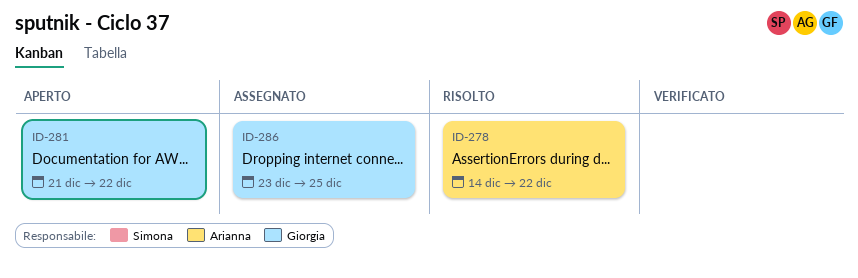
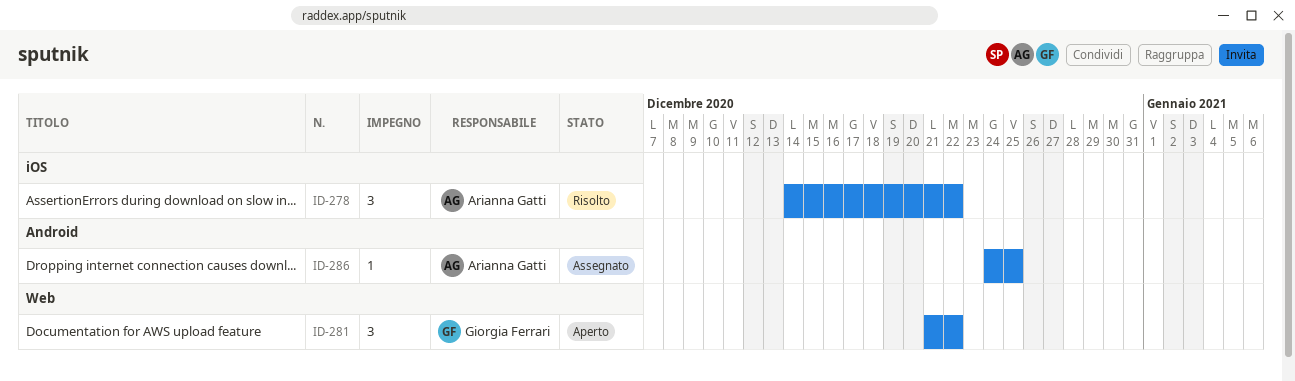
ID-286, owner: Giorgia Ferrari -> Arianna Gatti
ID-286, start: Dec 23 -> Dec 24

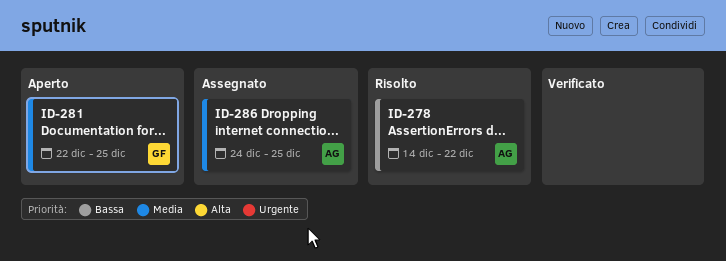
ID-281, start: Dec 21 -> Dec 22
ID-281, due: Dec 22 -> Dec 25

